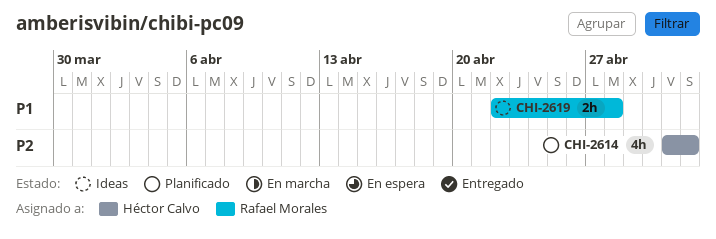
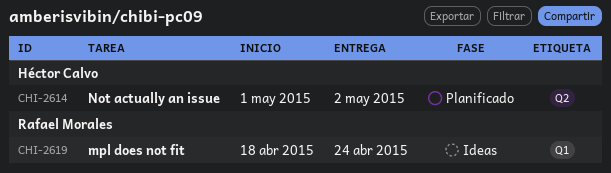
CHI-2619, start: Apr 22 -> Apr 18
CHI-2619, due: Apr 28 -> Apr 24

